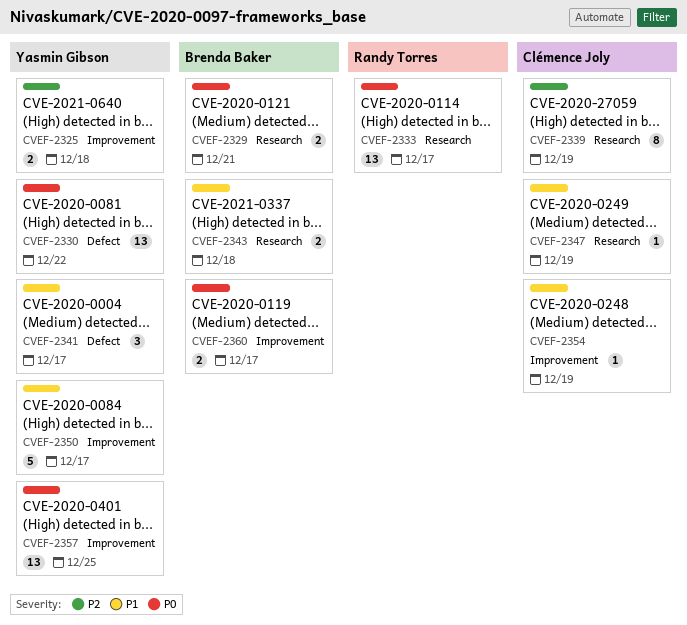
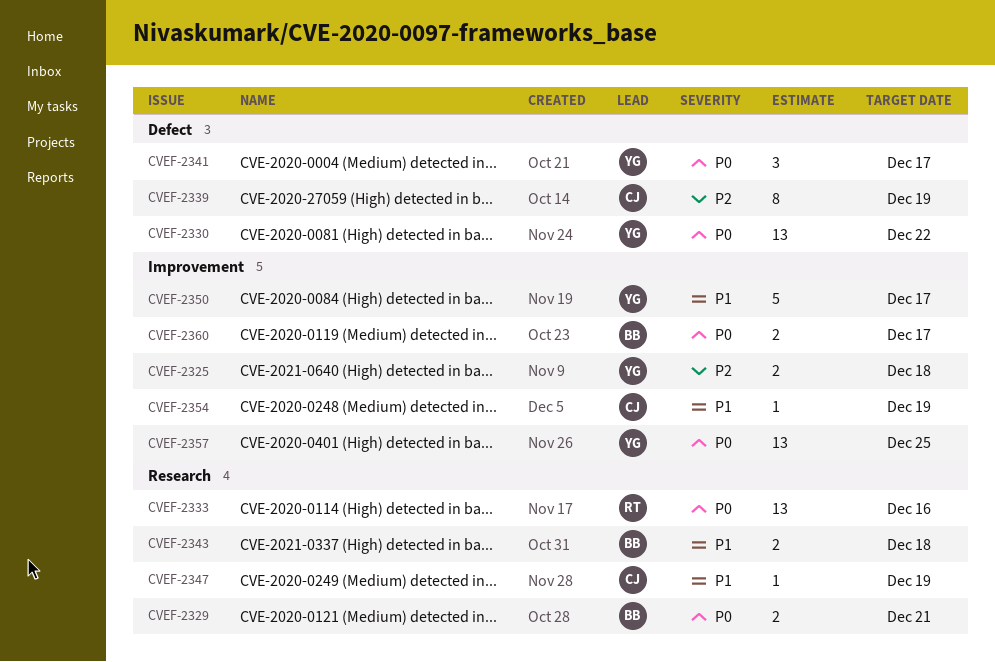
CVEF-2333, due: Dec 17 -> Dec 16
CVEF-2339, label: Research -> Defect
CVEF-2341, priority: P1 -> P0

